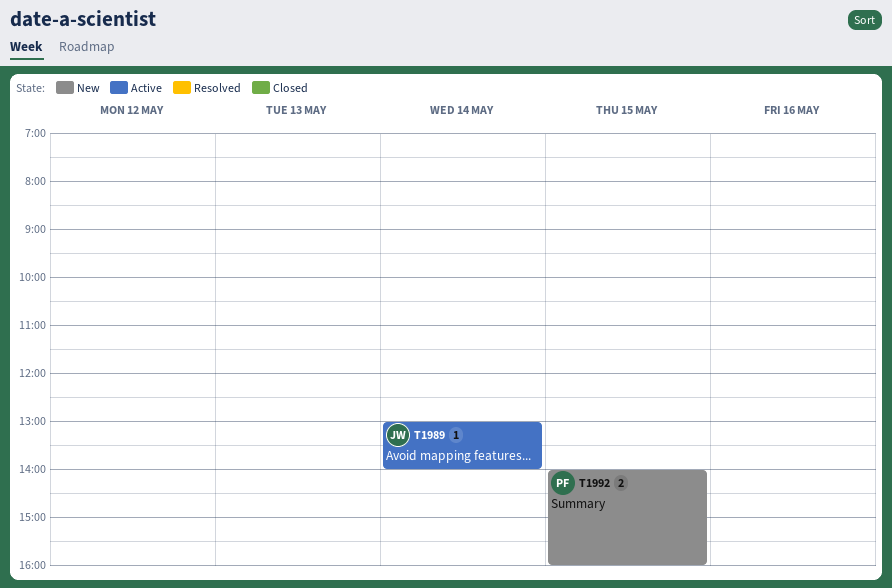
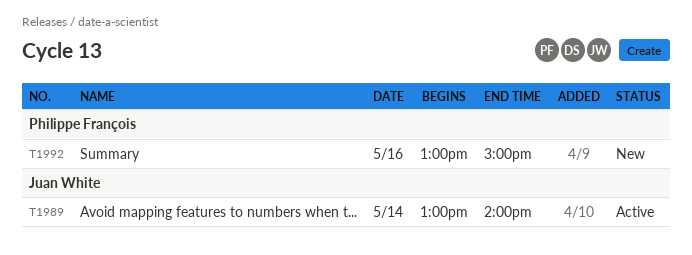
T1992, day: May 15 -> May 16
T1992, begins: 14:00 -> 13:00
T1992, ends: 16:00 -> 15:00

